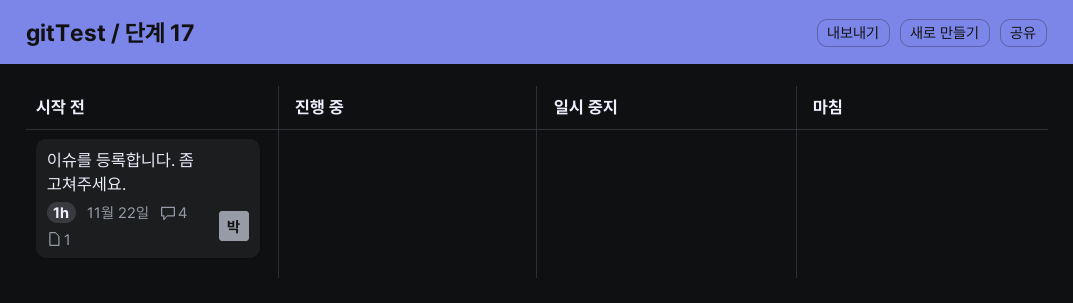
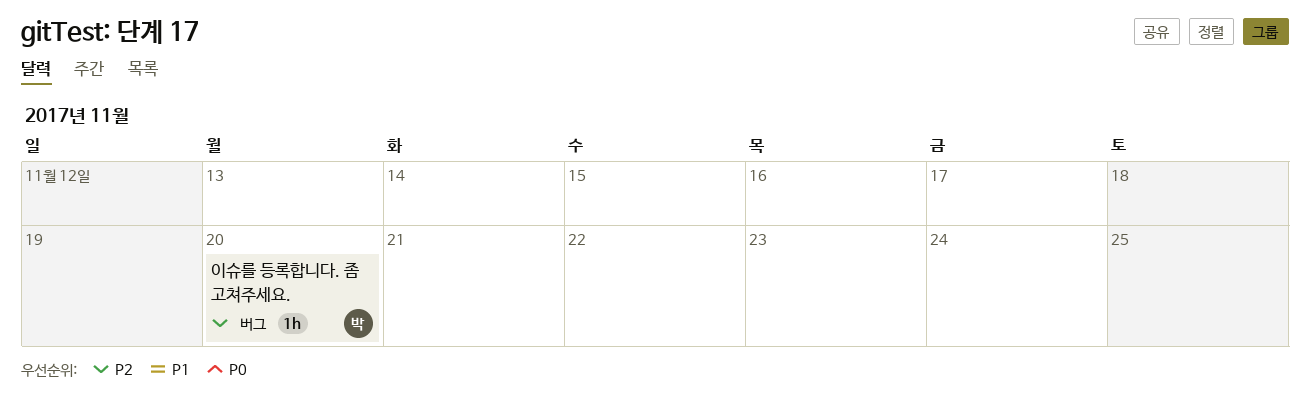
이슈를 등록합니다. 좀 고쳐주세요., due: Nov 22 -> Nov 20

